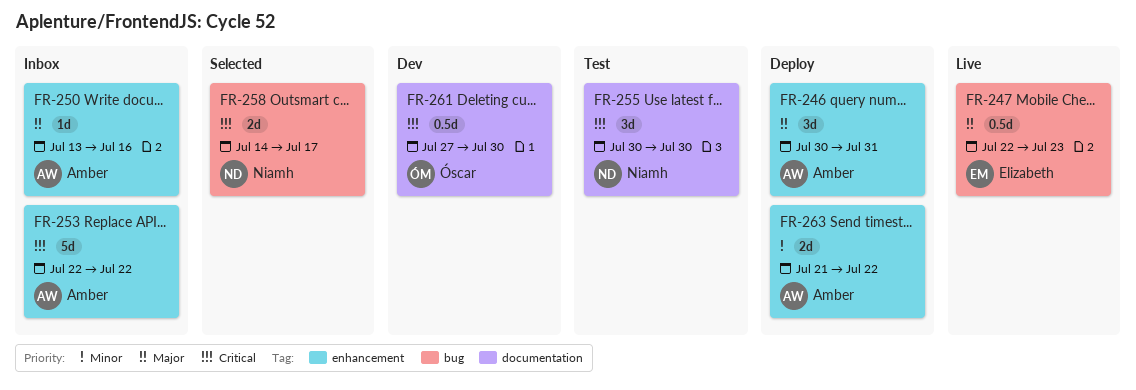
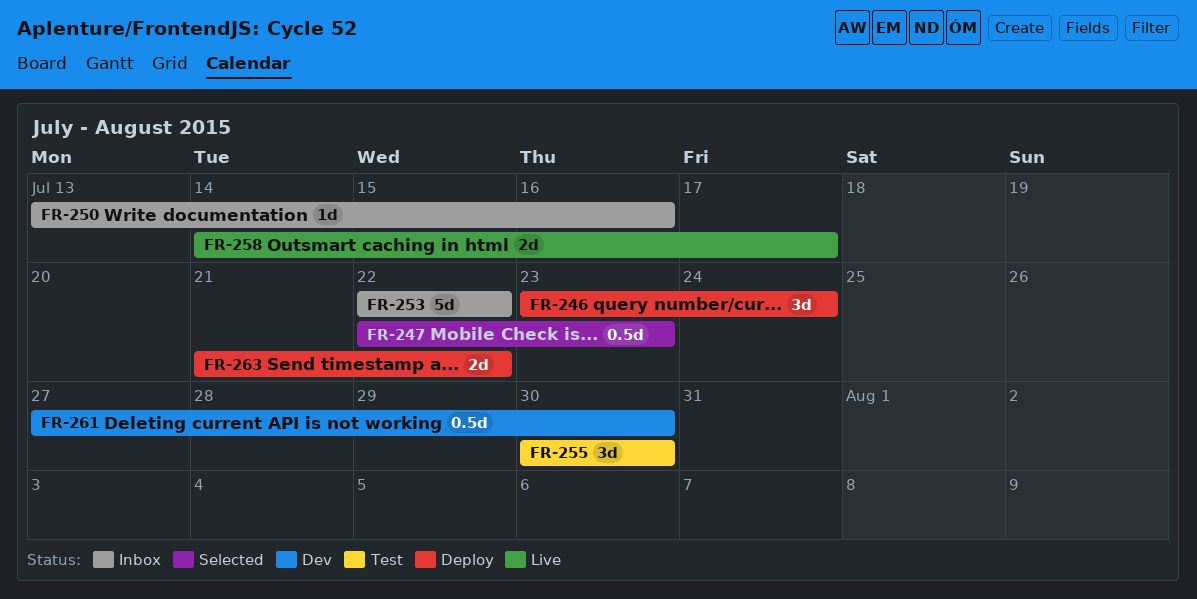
FR-246, start: Jul 30 -> Jul 23
FR-246, due: Jul 31 -> Jul 24
FR-247, status: Live -> Selected
FR-258, status: Selected -> Live

